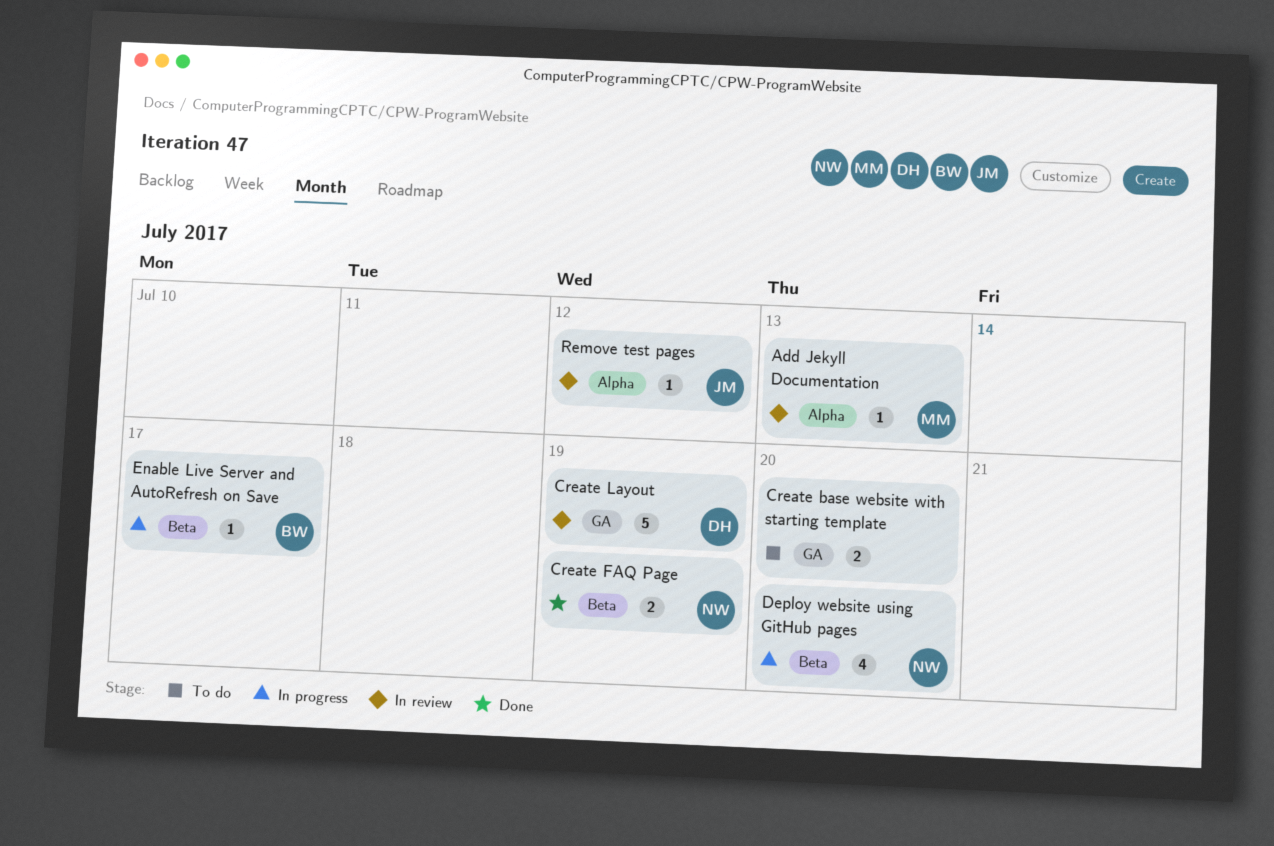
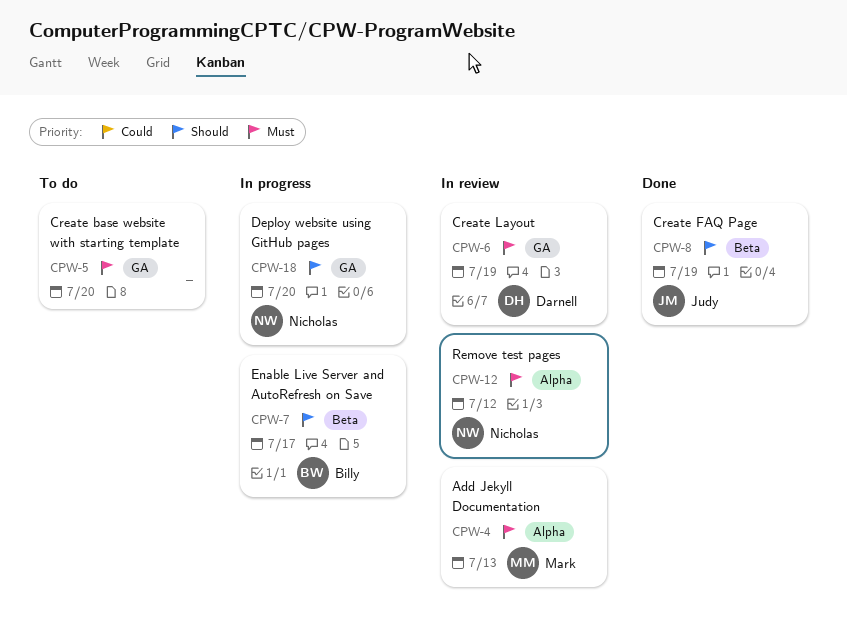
Create FAQ Page, owner: Nicholas -> Judy
Deploy website using GitHub pages, label: Beta -> GA
Remove test pages, owner: Judy -> Nicholas

